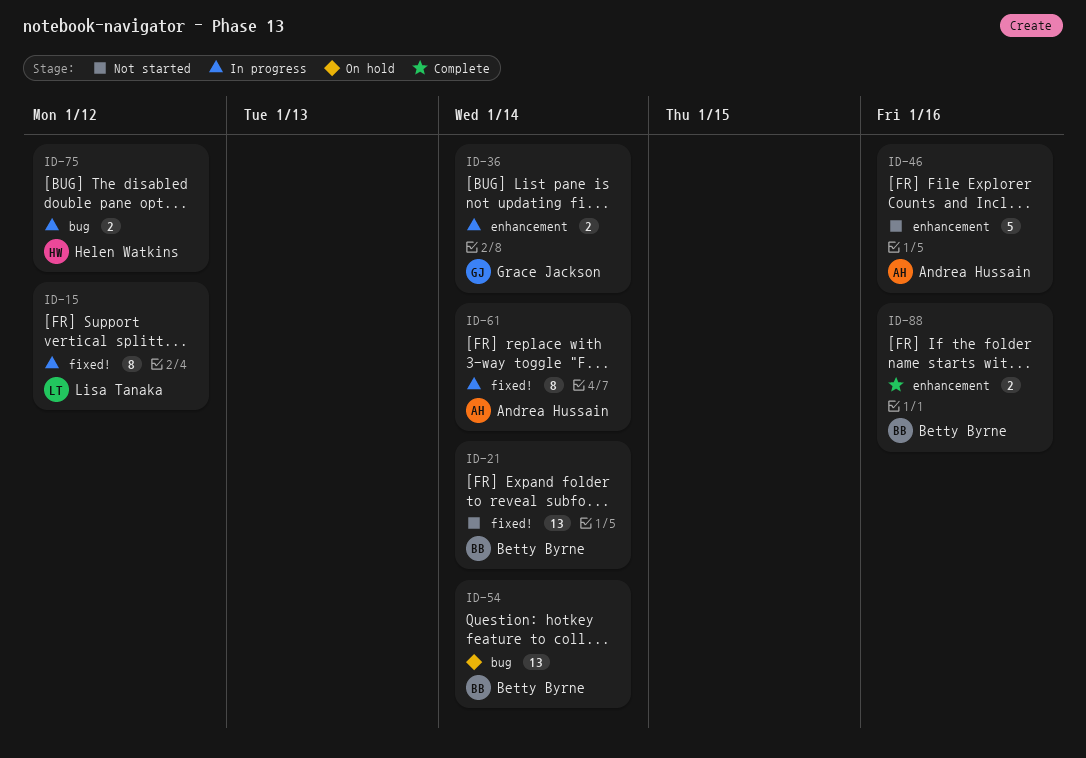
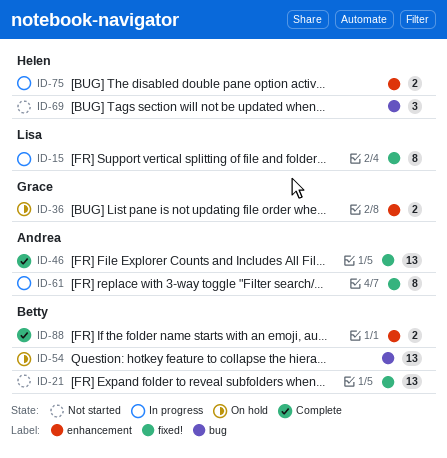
ID-36, status: In progress -> On hold
ID-46, status: Not started -> Complete
ID-46, label: enhancement -> fixed!
ID-46, estimate: 5 -> 13
ID-69: none -> present
ID-75, label: bug -> enhancement

